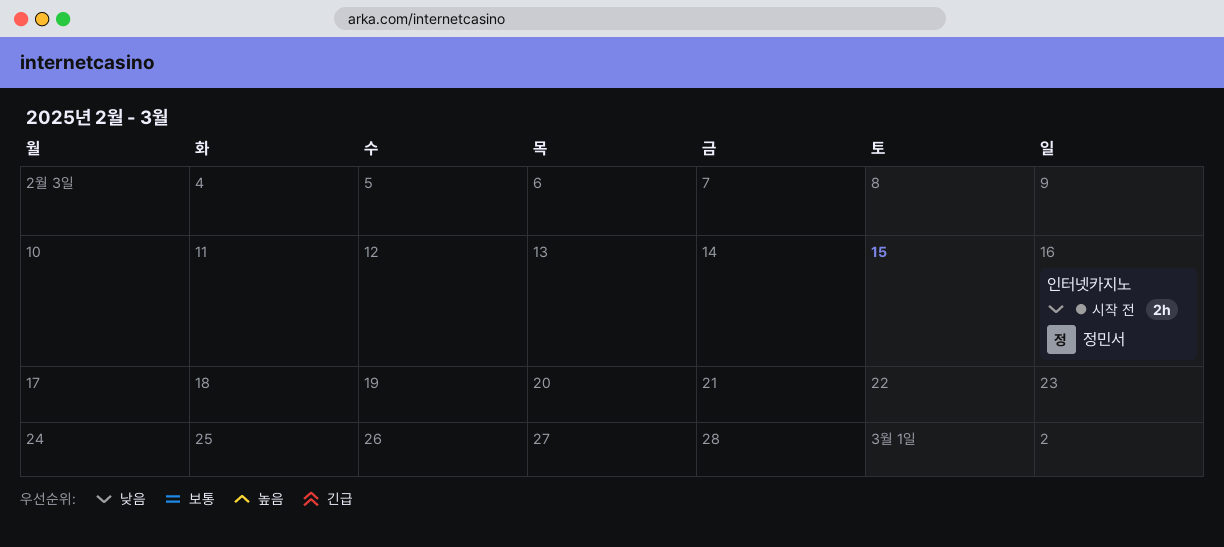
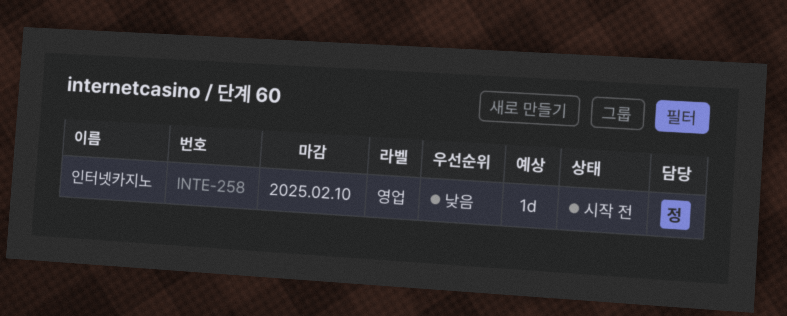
인터넷카지노, estimate: 2h -> 1d
인터넷카지노, due: Feb 16 -> Feb 10

